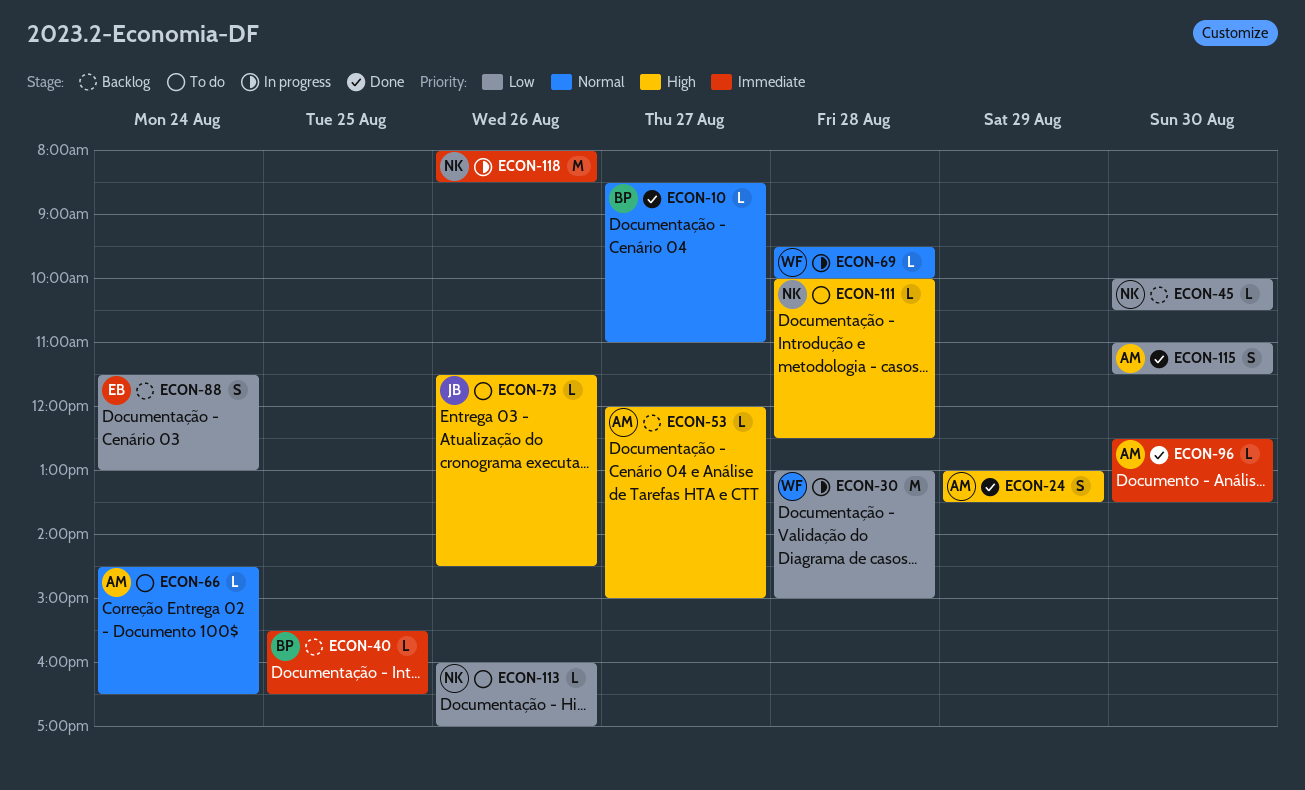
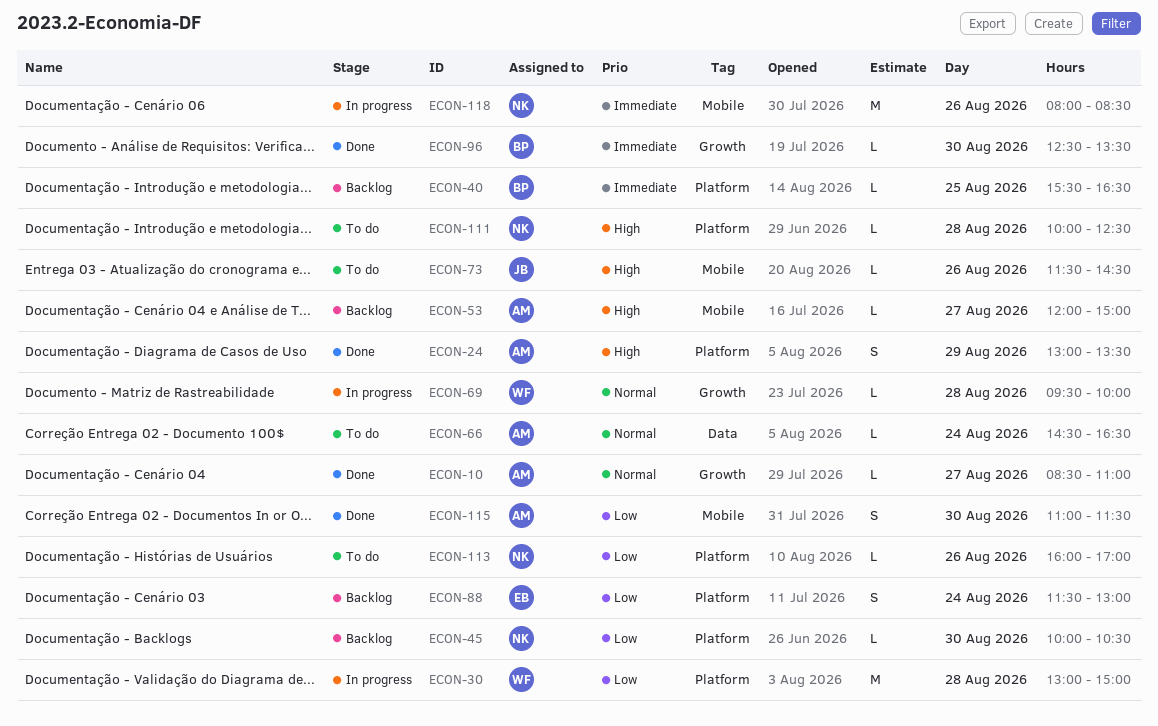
ECON-10, owner: BP -> AM
ECON-96, owner: AM -> BP

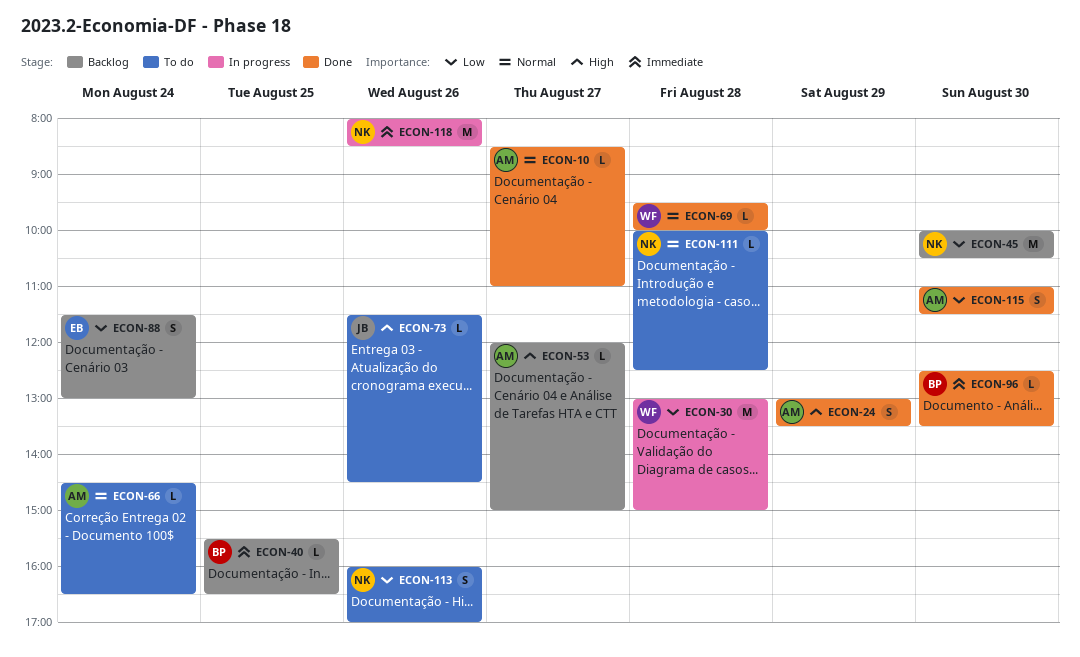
ECON-45, estimate: L -> M
ECON-69, status: In progress -> Done
ECON-111, priority: High -> Normal
ECON-113, estimate: L -> S

